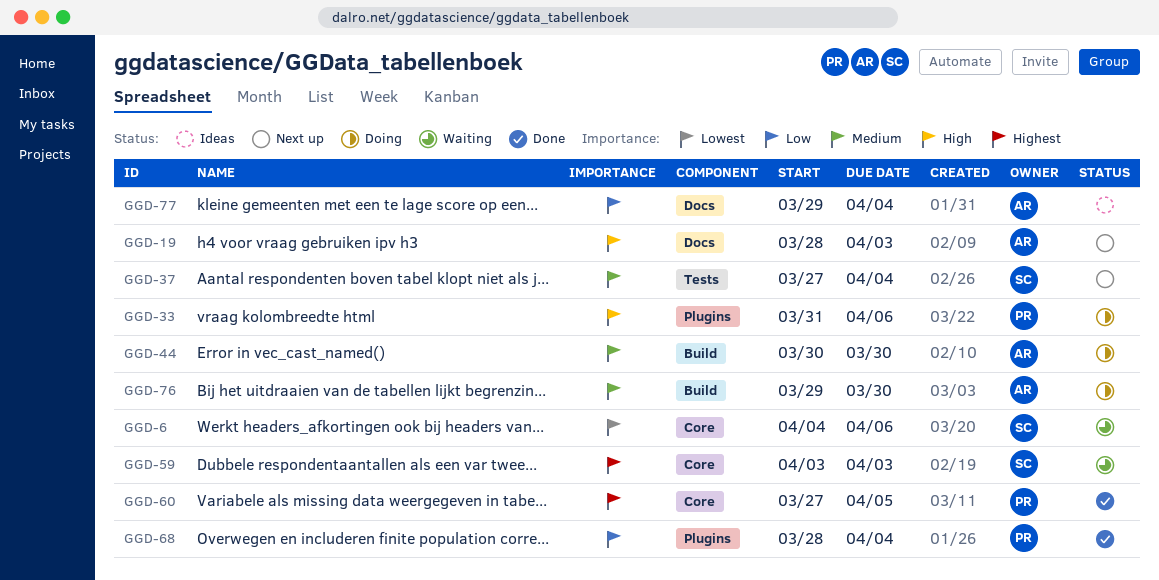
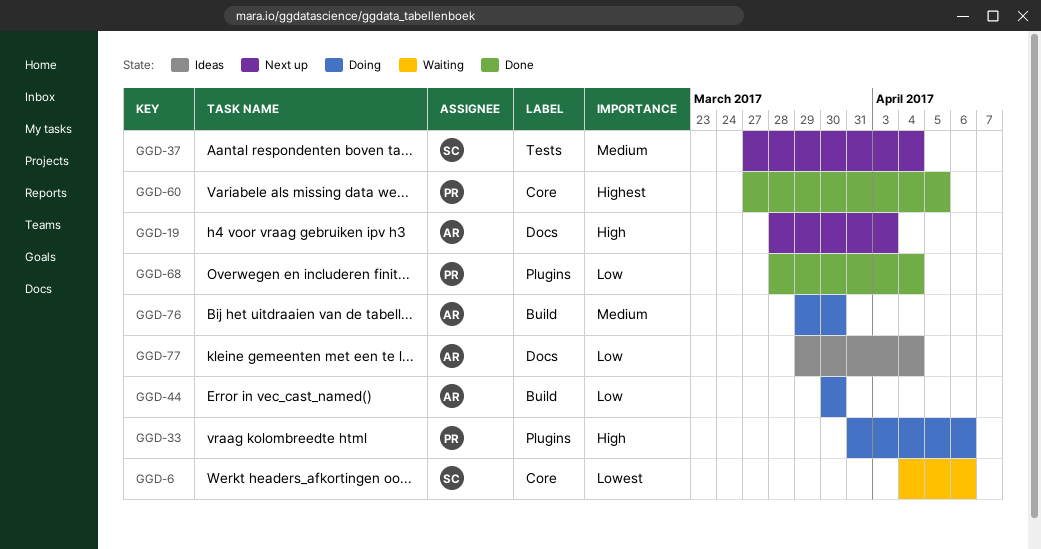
GGD-44, priority: Medium -> Low
GGD-59: present -> none

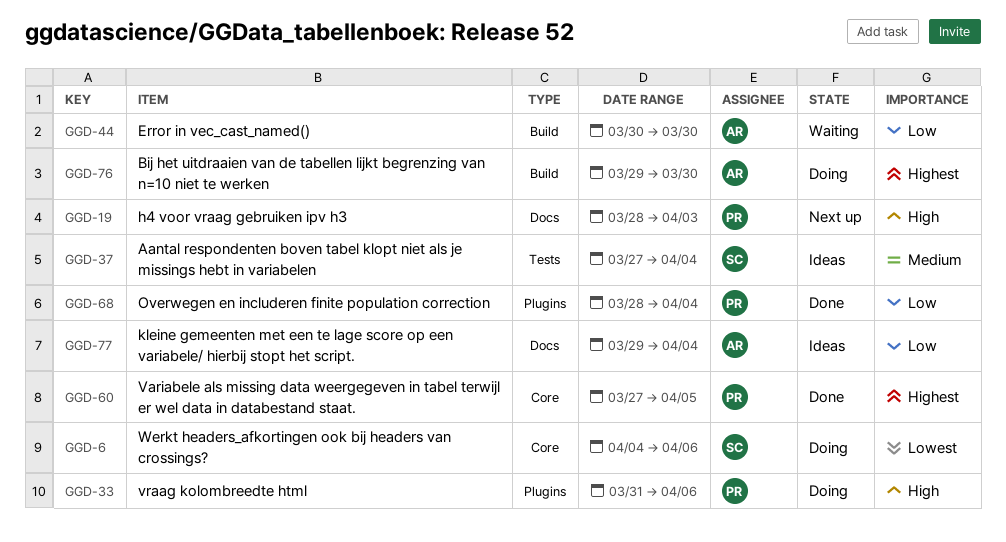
GGD-6, status: Waiting -> Doing
GGD-19, owner: AR -> PR
GGD-37, status: Next up -> Ideas
GGD-44, status: Doing -> Waiting
GGD-76, priority: Medium -> Highest

